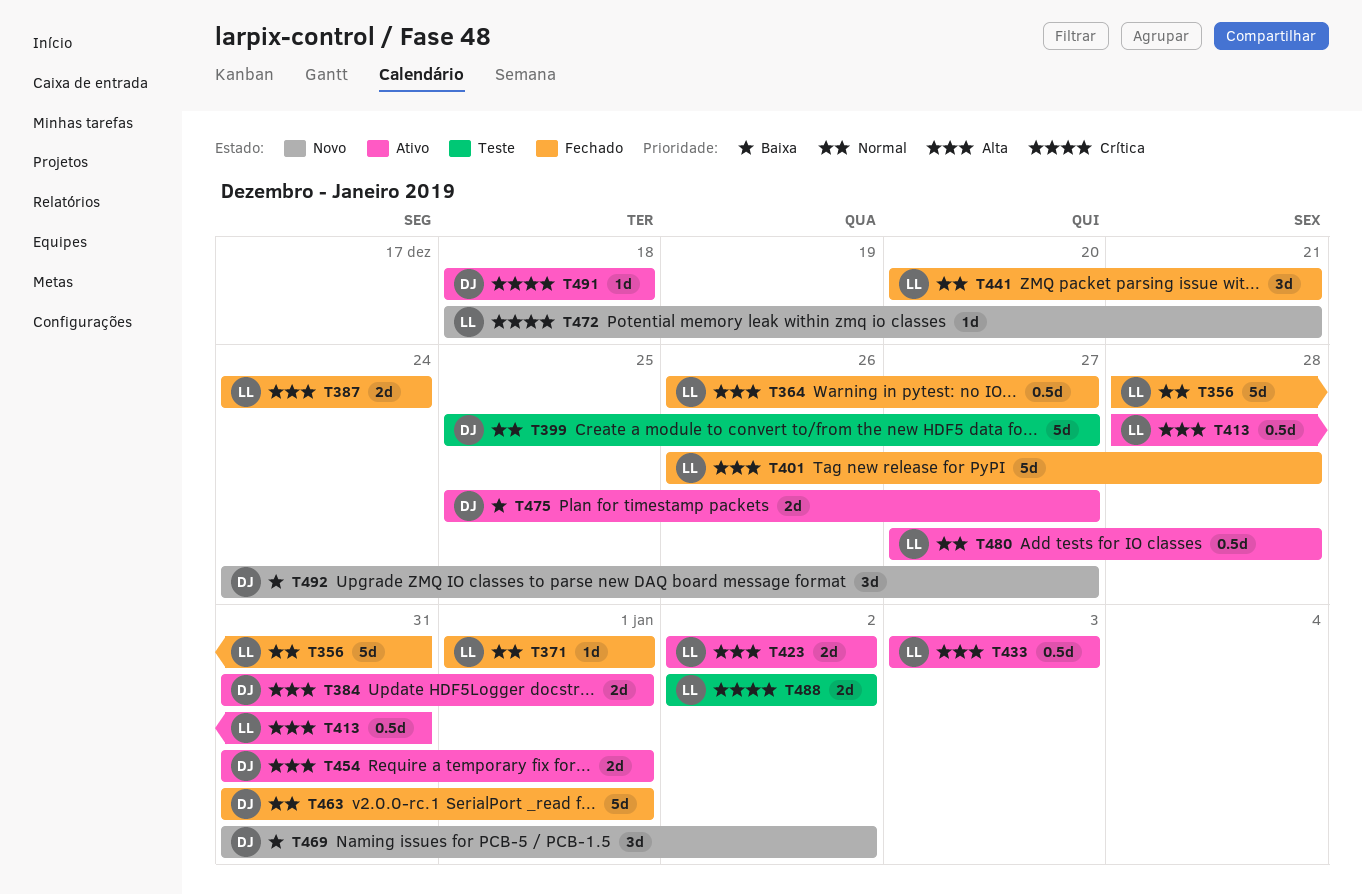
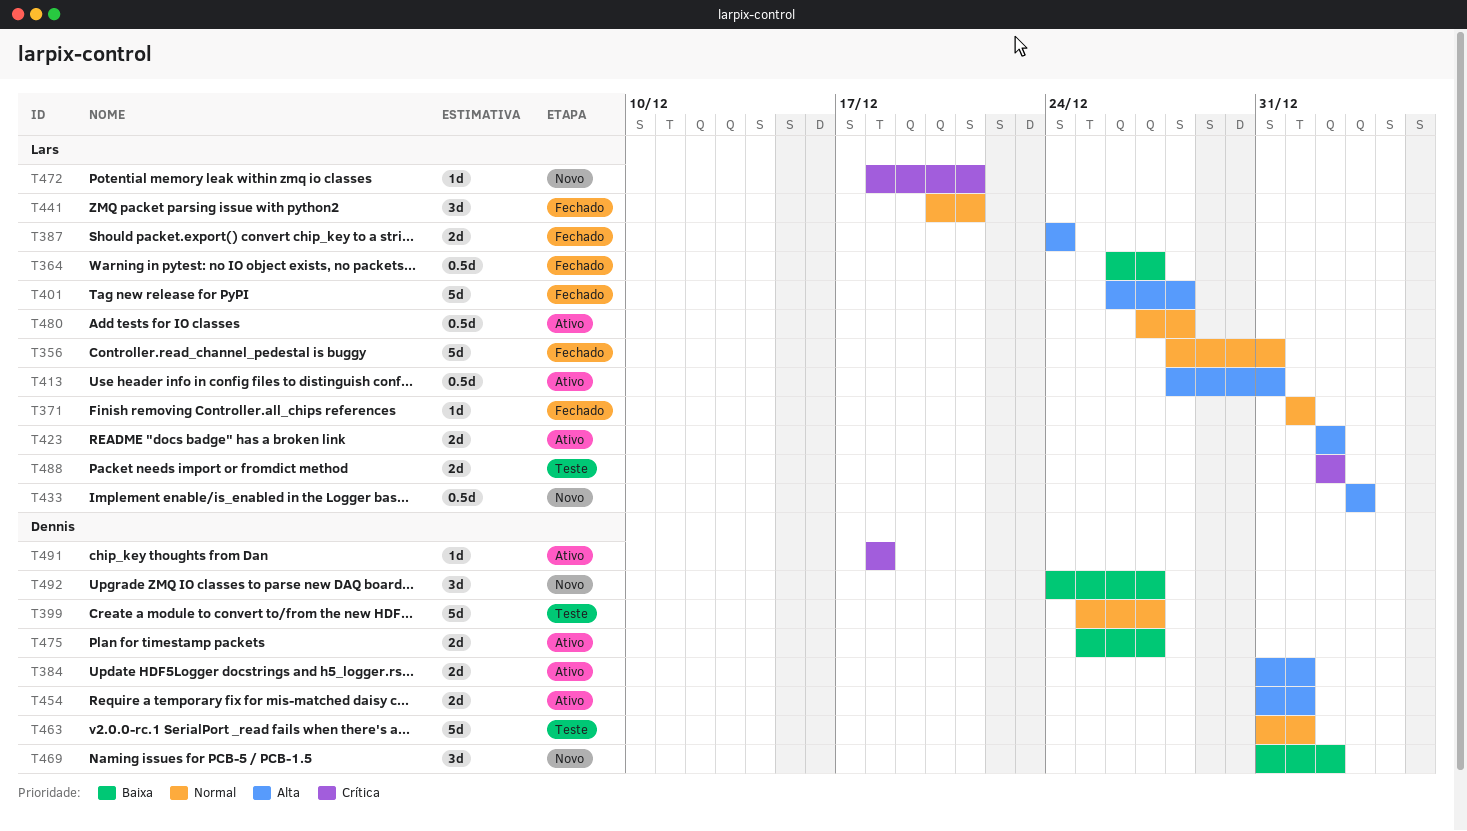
T364, priority: Alta -> Baixa
T433, status: Ativo -> Novo
T463, status: Fechado -> Teste

